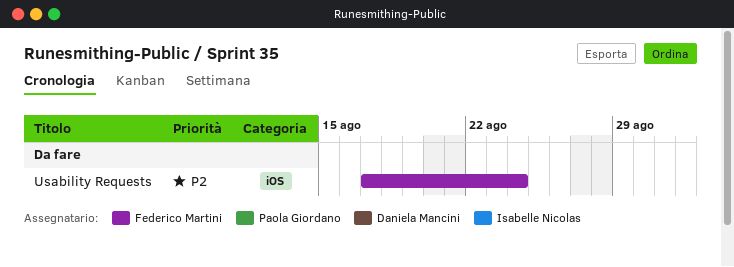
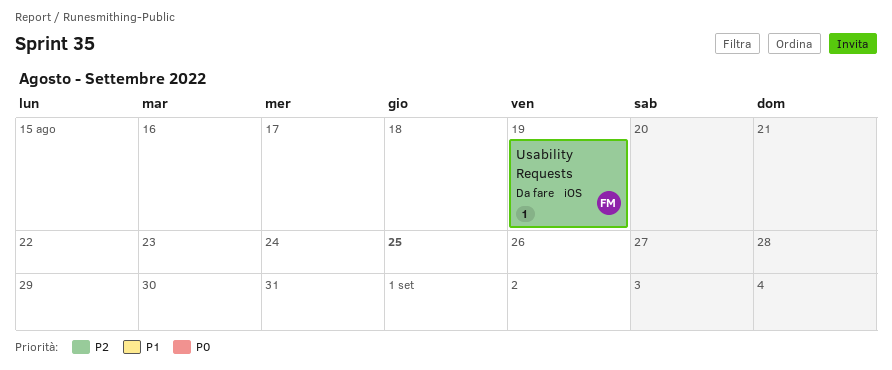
Usability Requests, due: Aug 24 -> Aug 19

